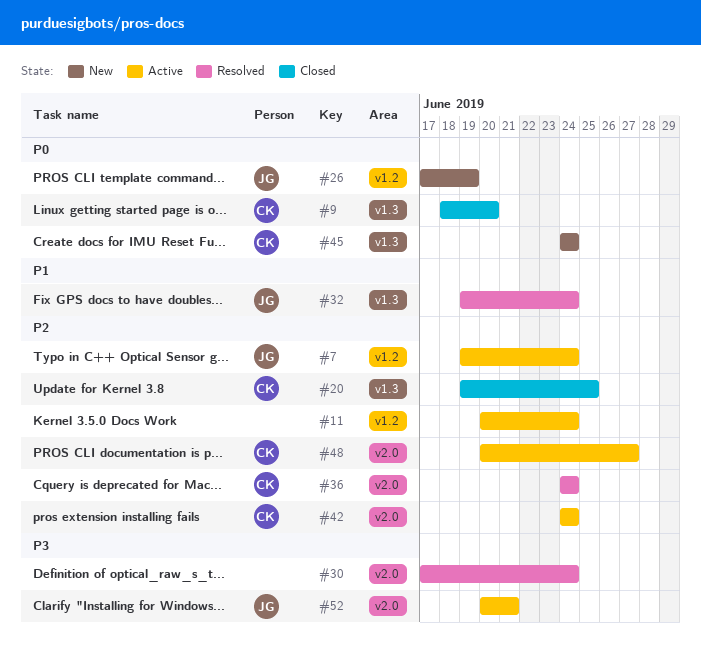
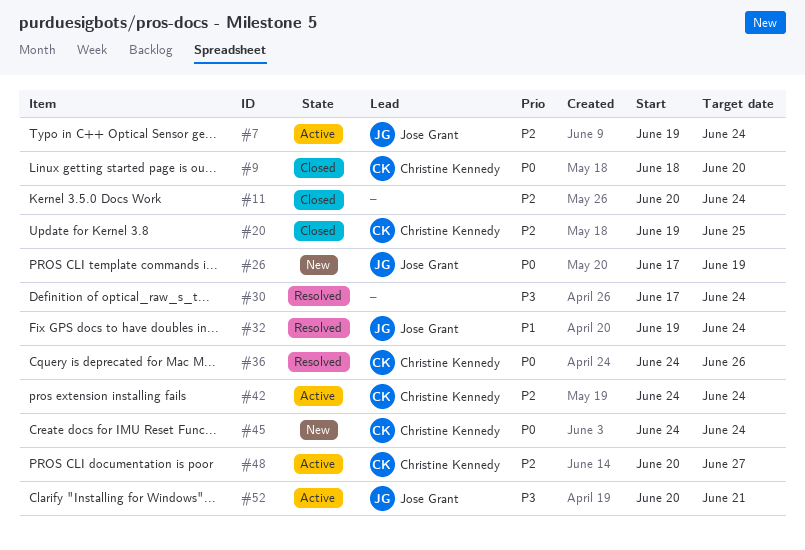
#11, status: Active -> Closed
#36, priority: P2 -> P0
#36, due: Jun 24 -> Jun 26

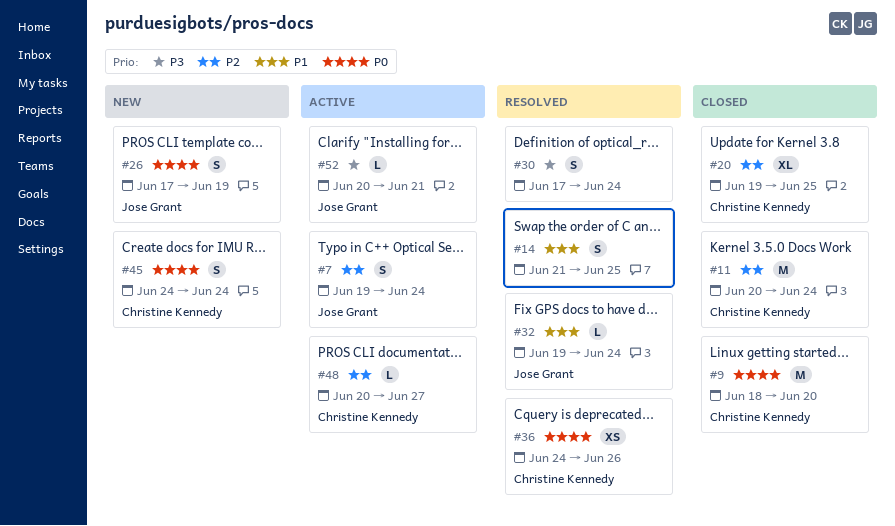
#11, owner: none -> Christine Kennedy
#14: none -> present
#42: present -> none

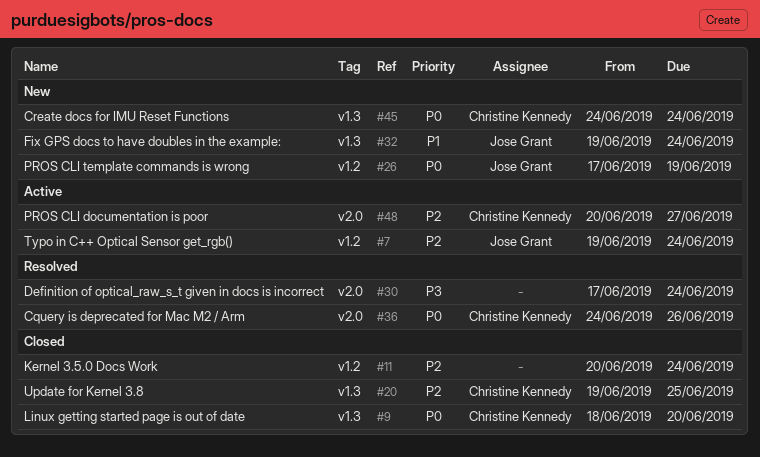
#11, owner: Christine Kennedy -> none
#14: present -> none
#32, status: Resolved -> New
#52: present -> none

